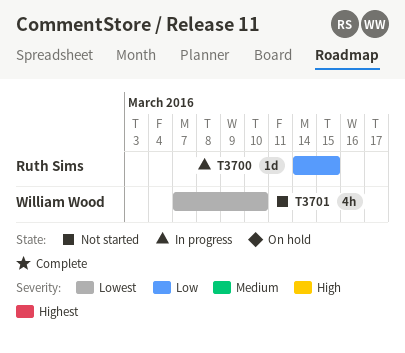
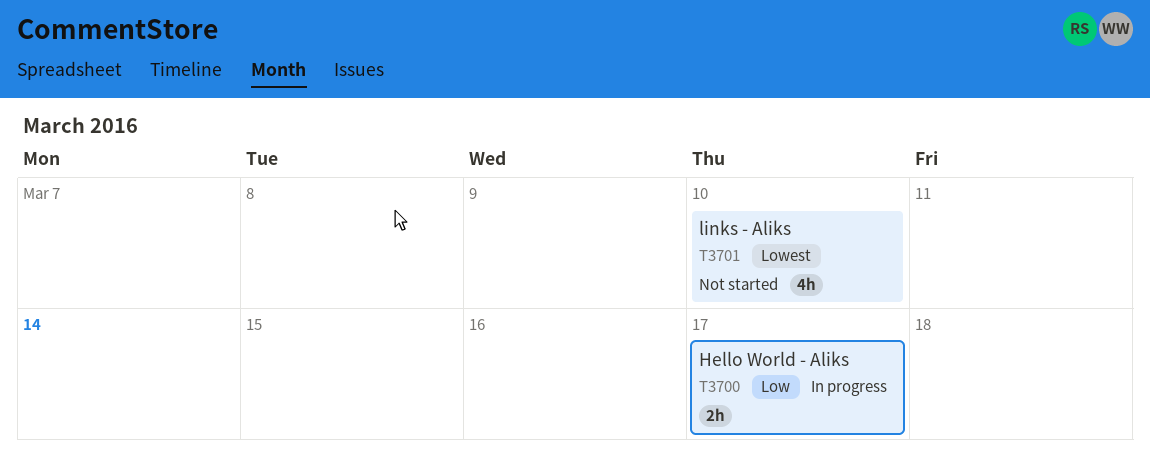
T3700, estimate: 1d -> 2h
T3700, due: Mar 15 -> Mar 17

